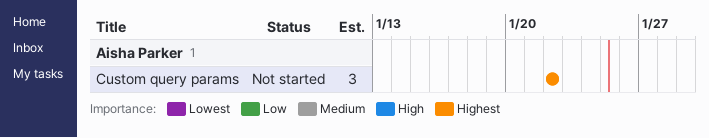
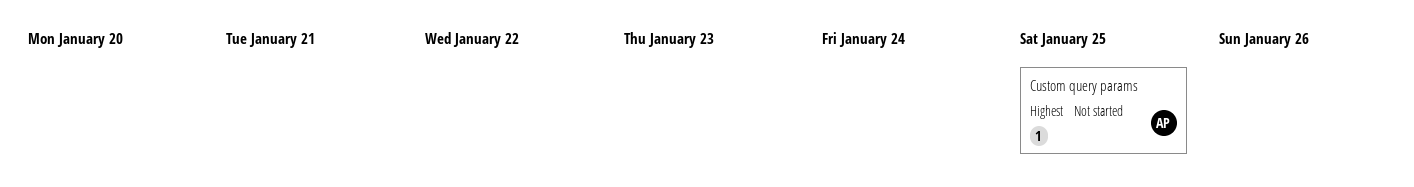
Custom query params, estimate: 3 -> 1
Custom query params, due: Jan 22 -> Jan 25

